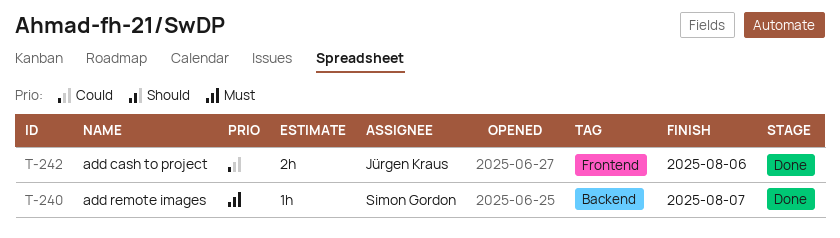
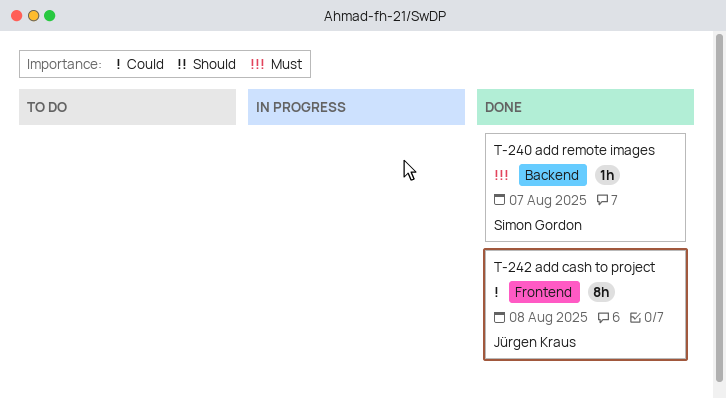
T-242, estimate: 2h -> 8h
T-242, due: Aug 6 -> Aug 8

